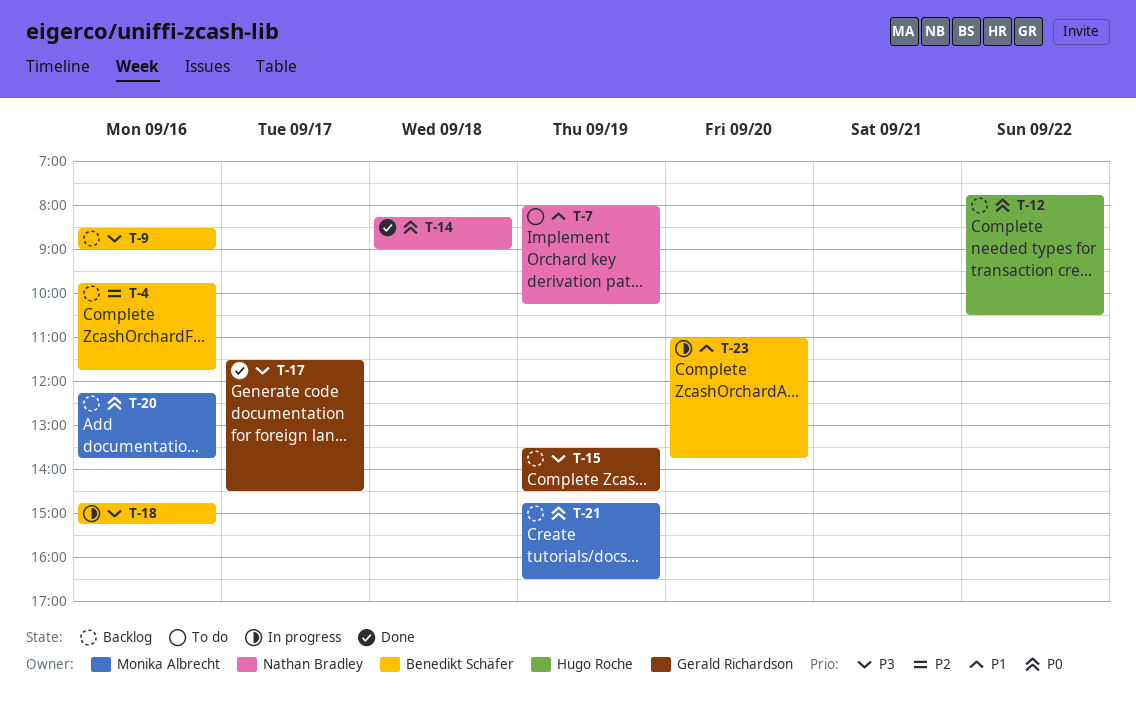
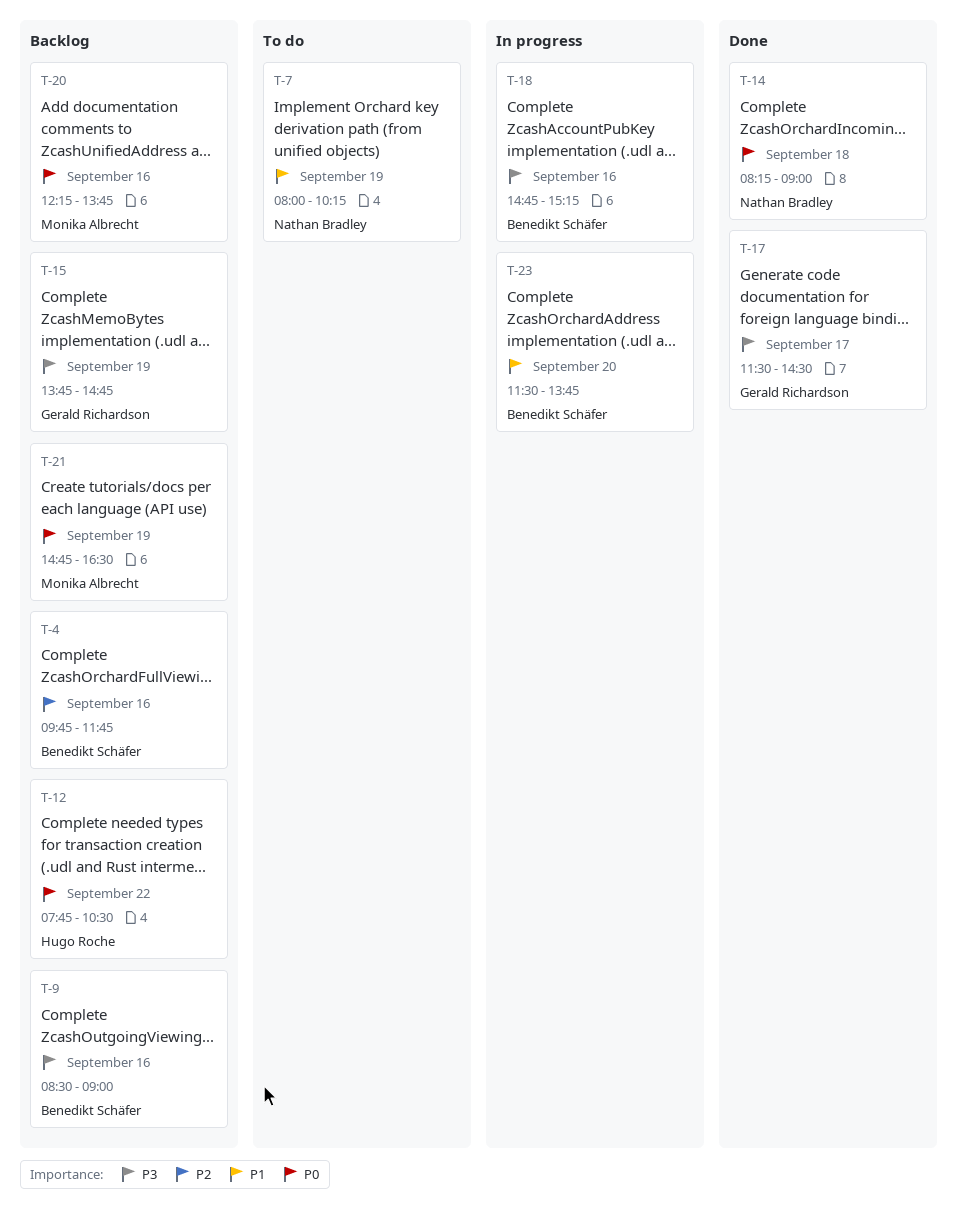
T-15, begins: 13:30 -> 13:45
T-15, ends: 14:30 -> 14:45
T-23, begins: 11:00 -> 11:30

